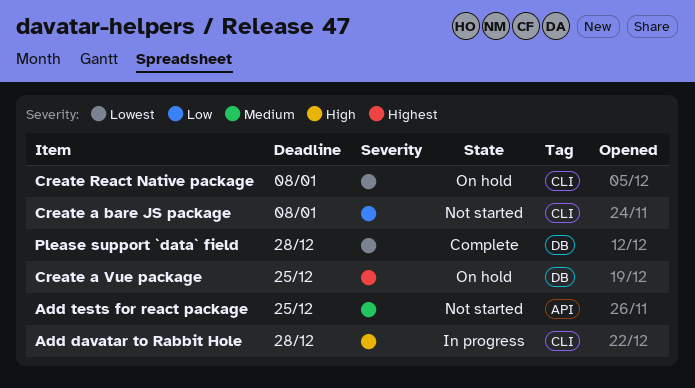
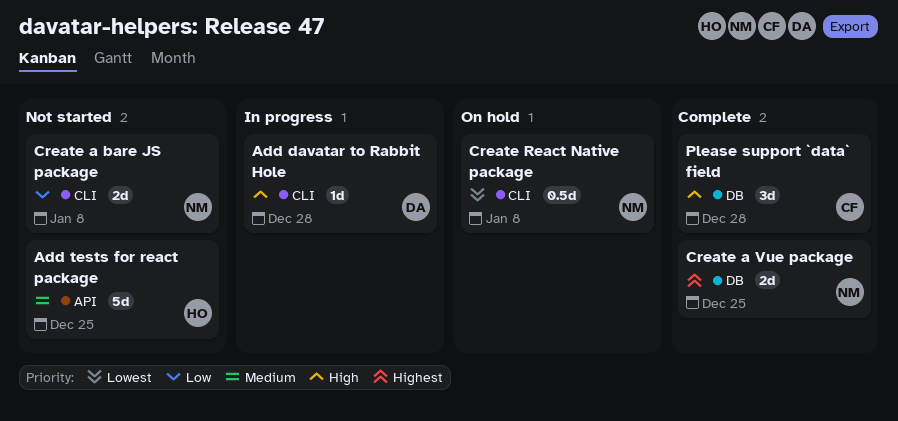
Create a Vue package, status: On hold -> Complete
Please support `data` field, priority: Lowest -> High

